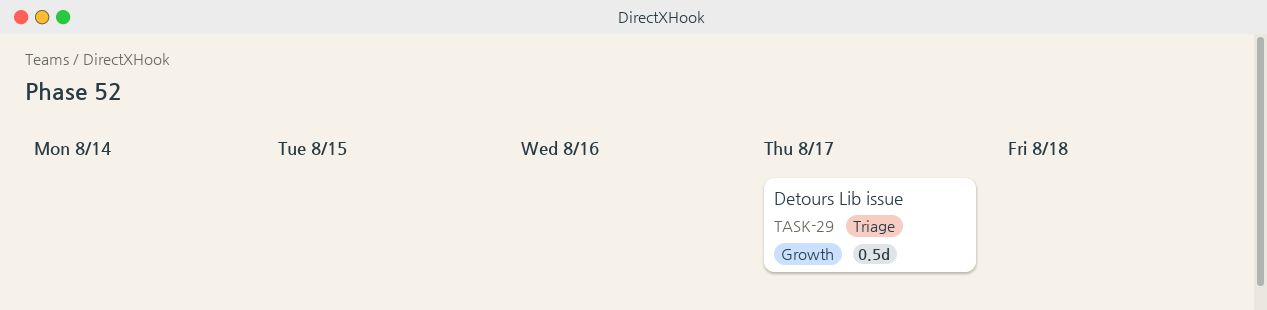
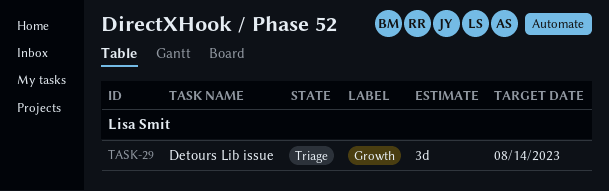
TASK-29, estimate: 0.5d -> 3d
TASK-29, due: Aug 17 -> Aug 14

